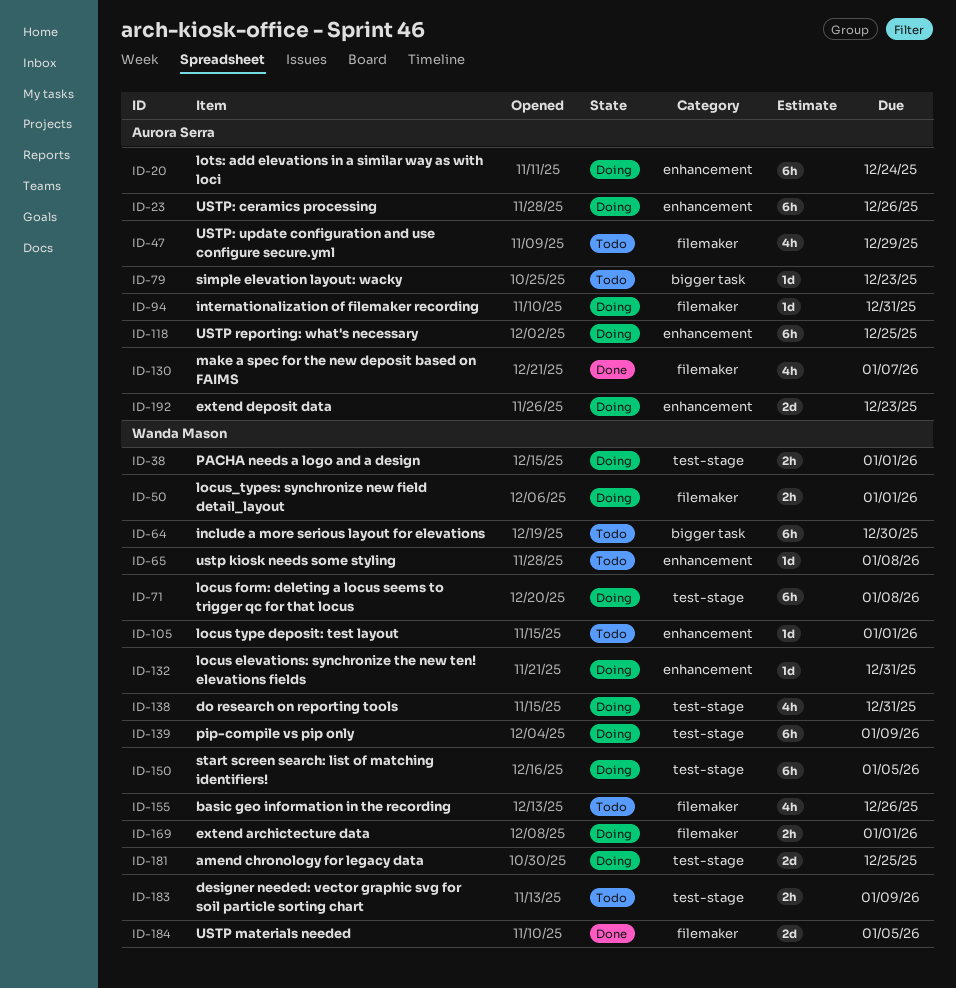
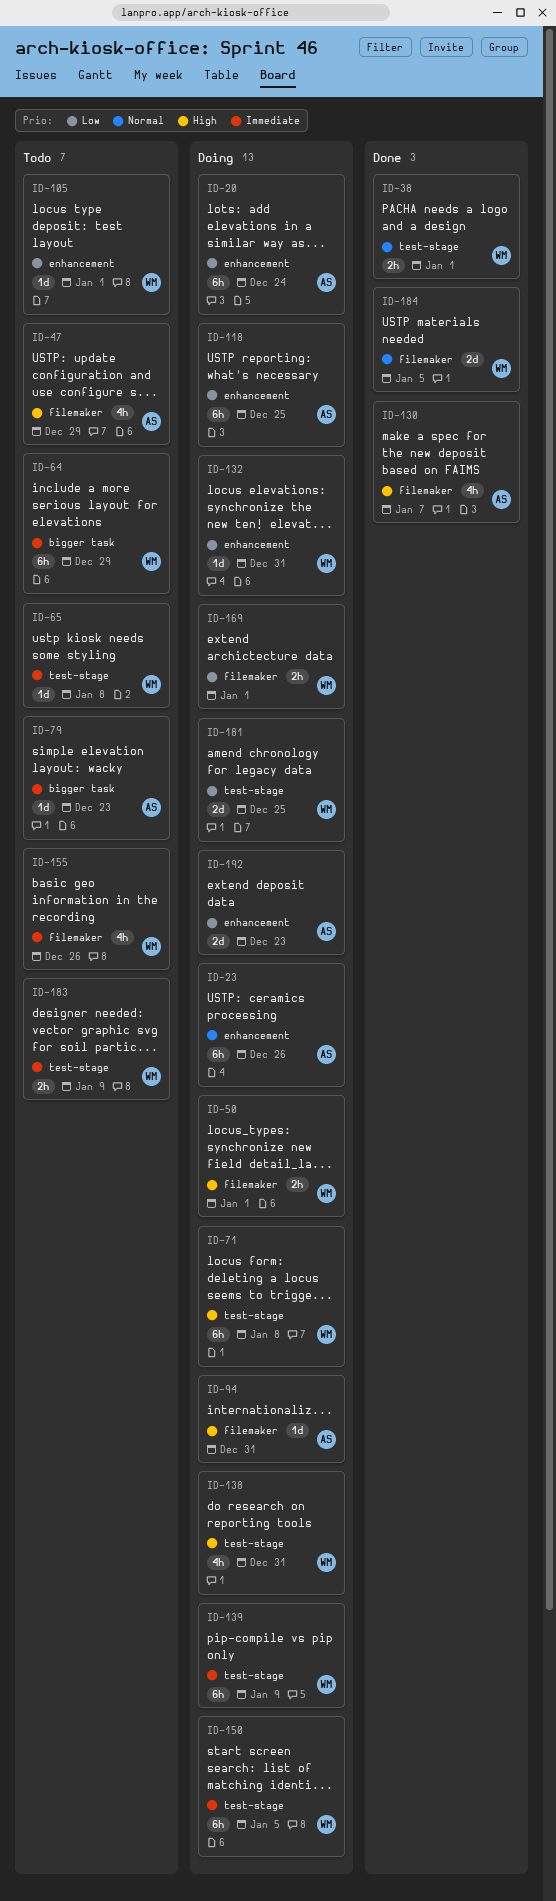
ID-38, status: Doing -> Done
ID-64, due: Dec 30 -> Dec 29
ID-65, label: enhancement -> test-stage

